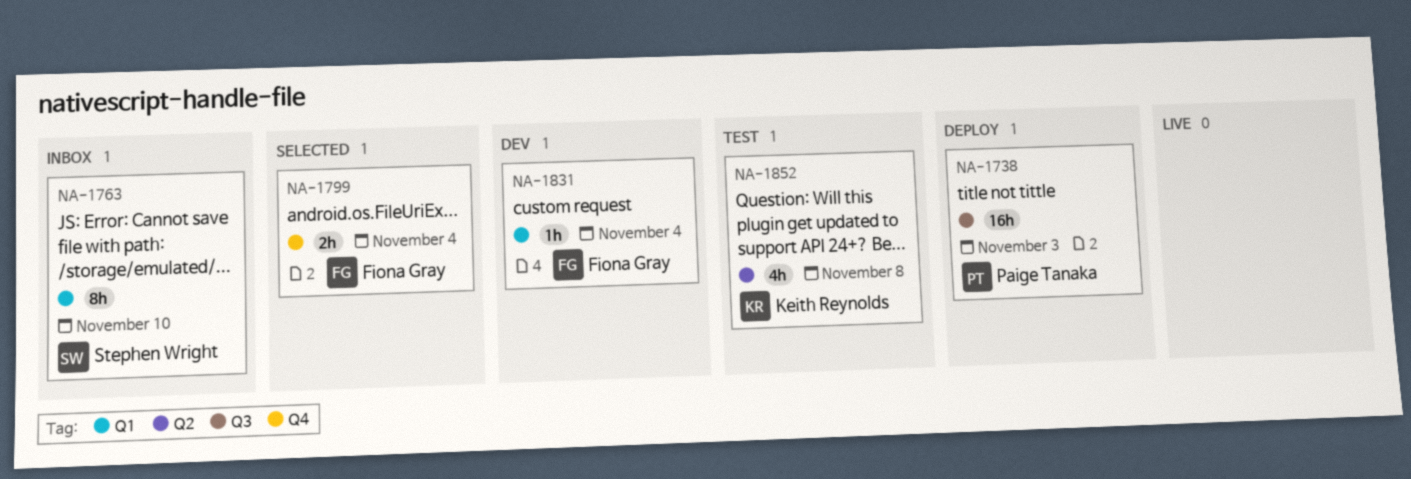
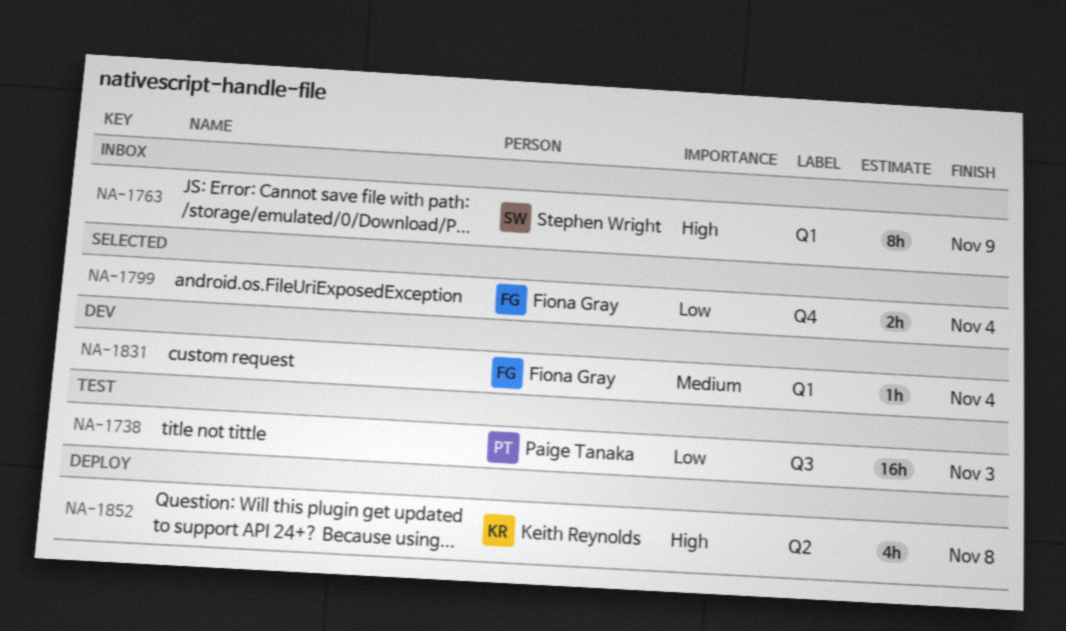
NA-1738, status: Deploy -> Test
NA-1763, due: Nov 10 -> Nov 9
NA-1852, status: Test -> Deploy

